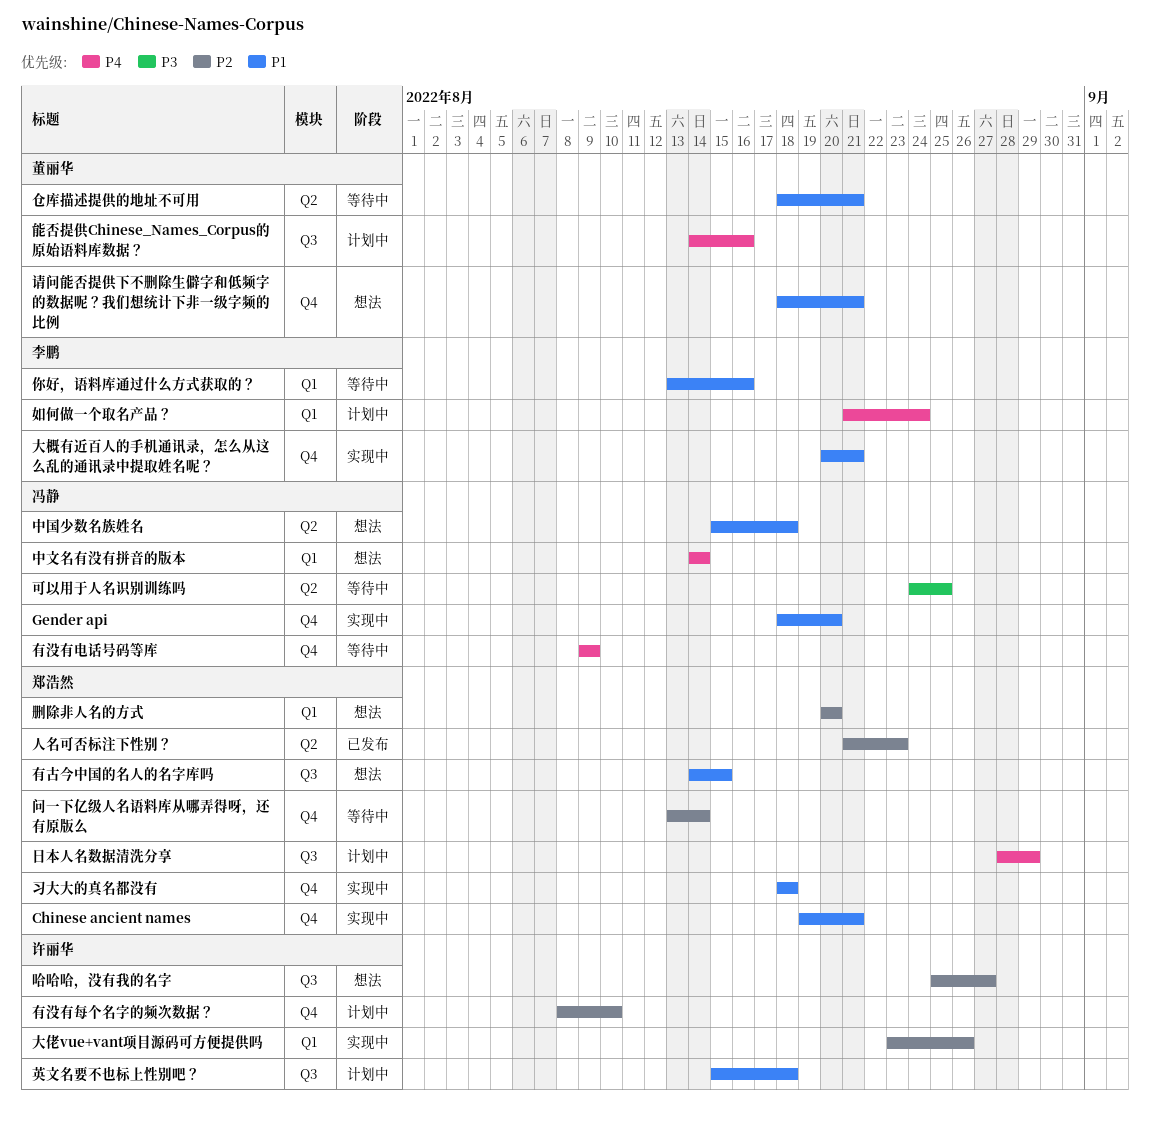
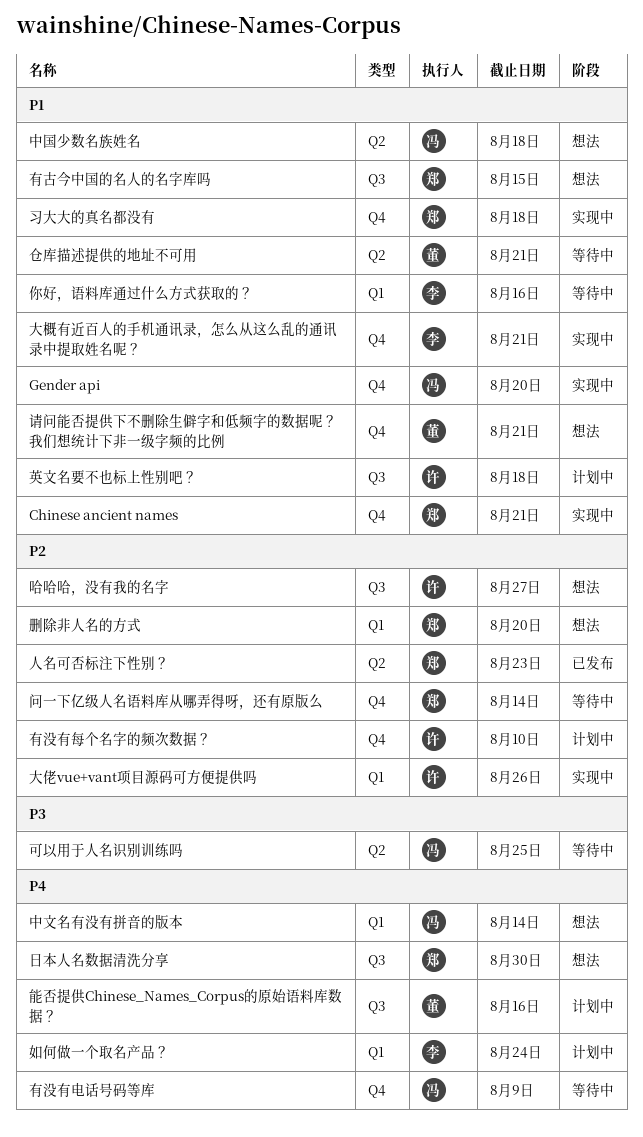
日本人名数据清洗分享, status: 计划中 -> 想法
日本人名数据清洗分享, due: Aug 29 -> Aug 30

